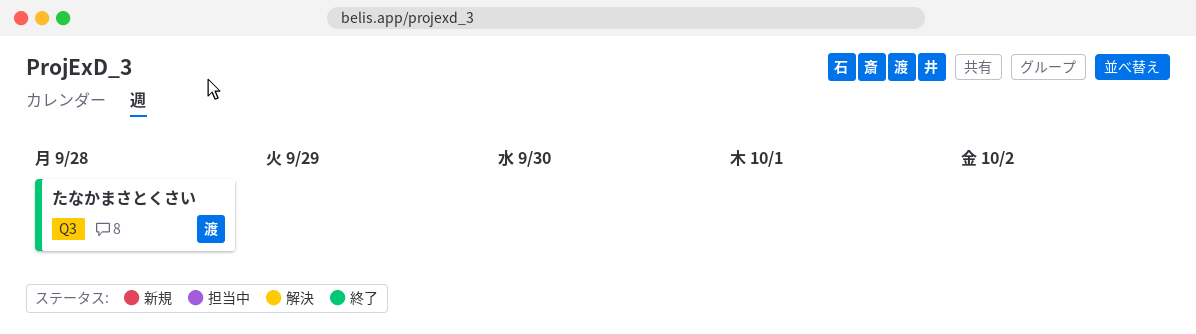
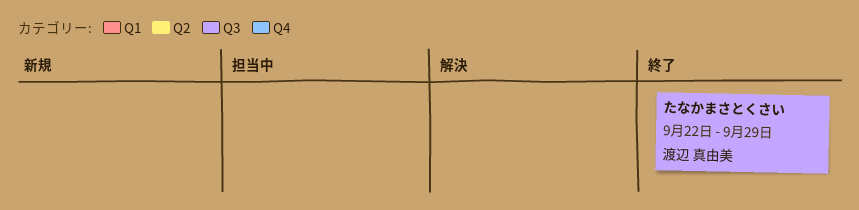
たなかまさとくさい, due: Sep 28 -> Sep 29

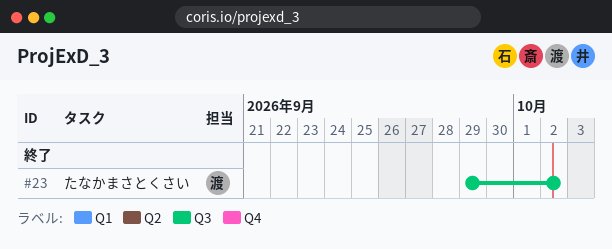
たなかまさとくさい, start: Sep 22 -> Sep 29
たなかまさとくさい, due: Sep 29 -> Oct 2

